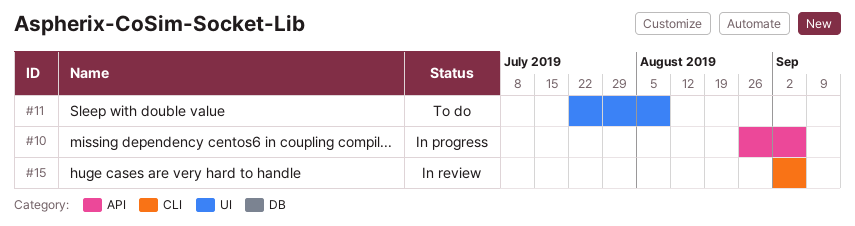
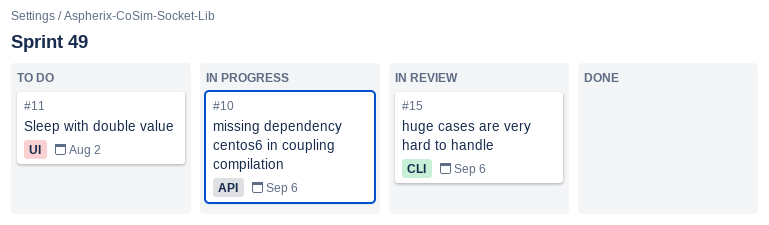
#11, due: Aug 9 -> Aug 2

